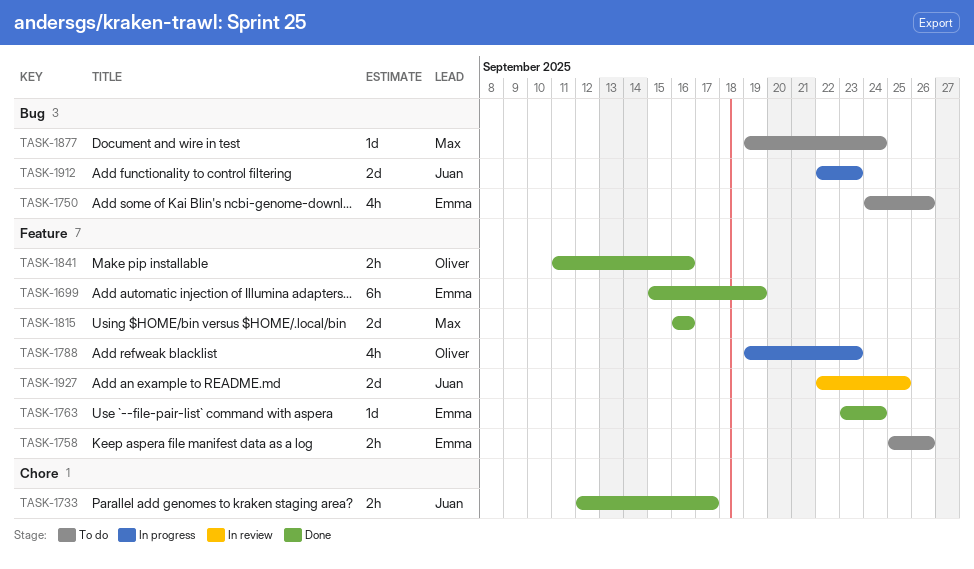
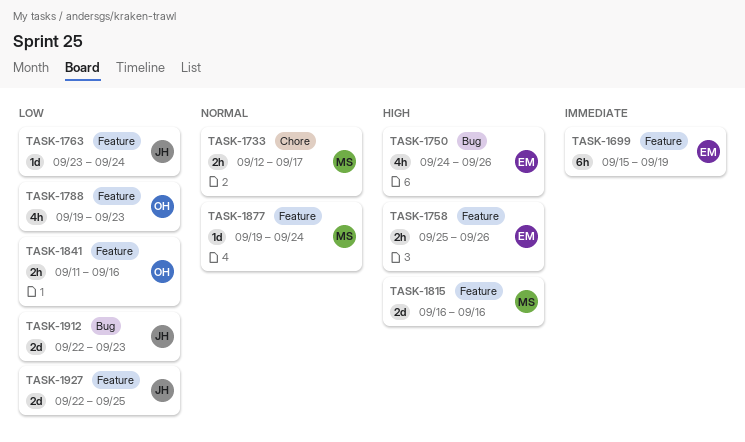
TASK-1733, owner: Juan -> Max
TASK-1763, owner: Emma -> Juan
TASK-1877, label: Bug -> Feature

